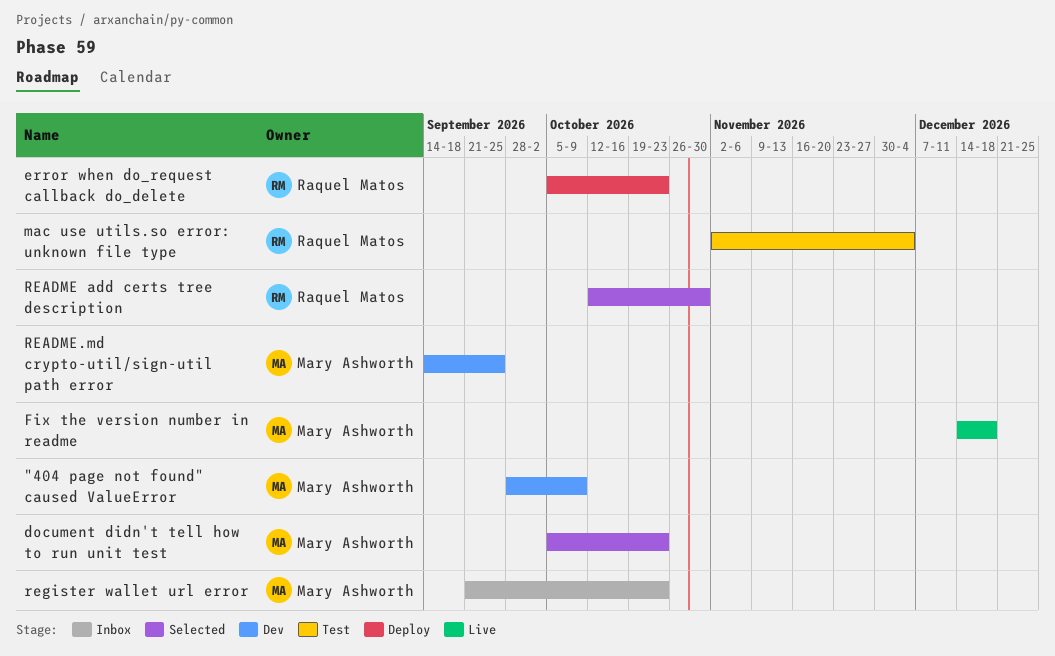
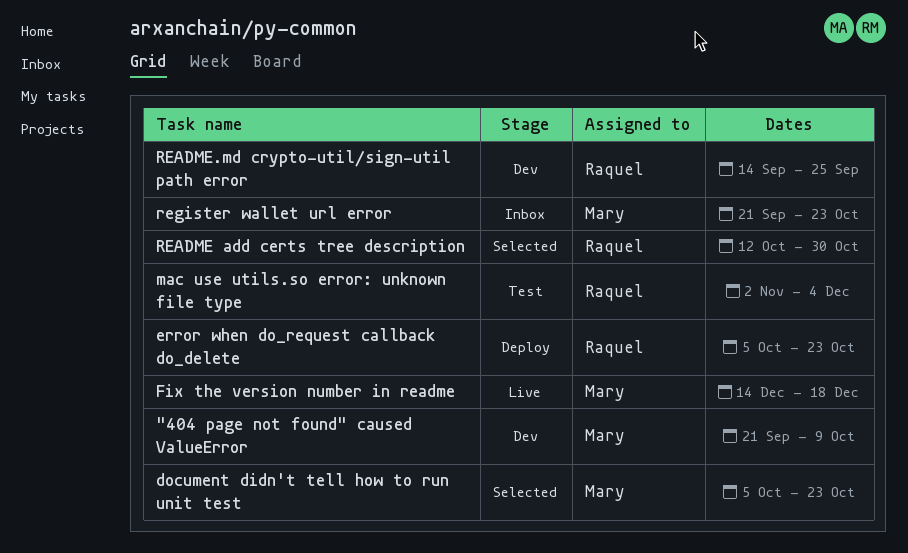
"404 page not found" caused ValueError, start: Sep 28 -> Sep 21
README.md crypto-util/sign-util path error, owner: Mary Ashworth -> Raquel Matos

